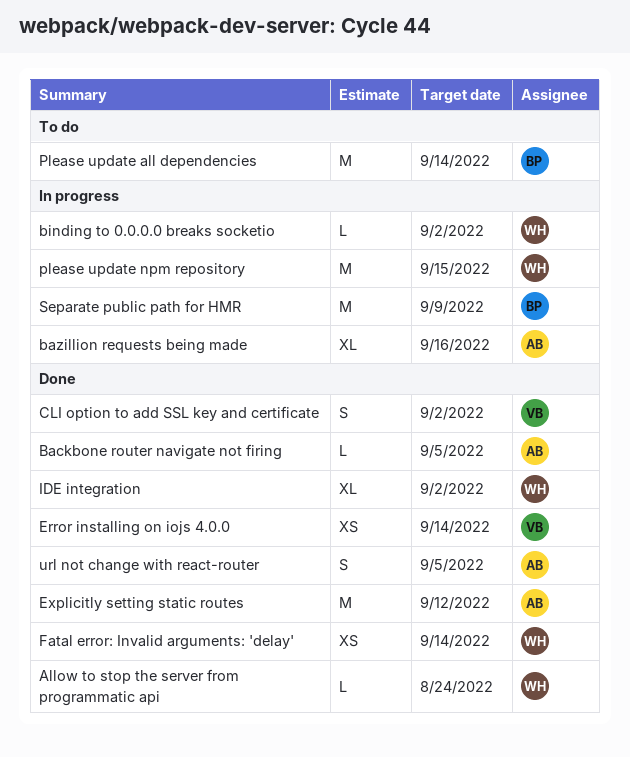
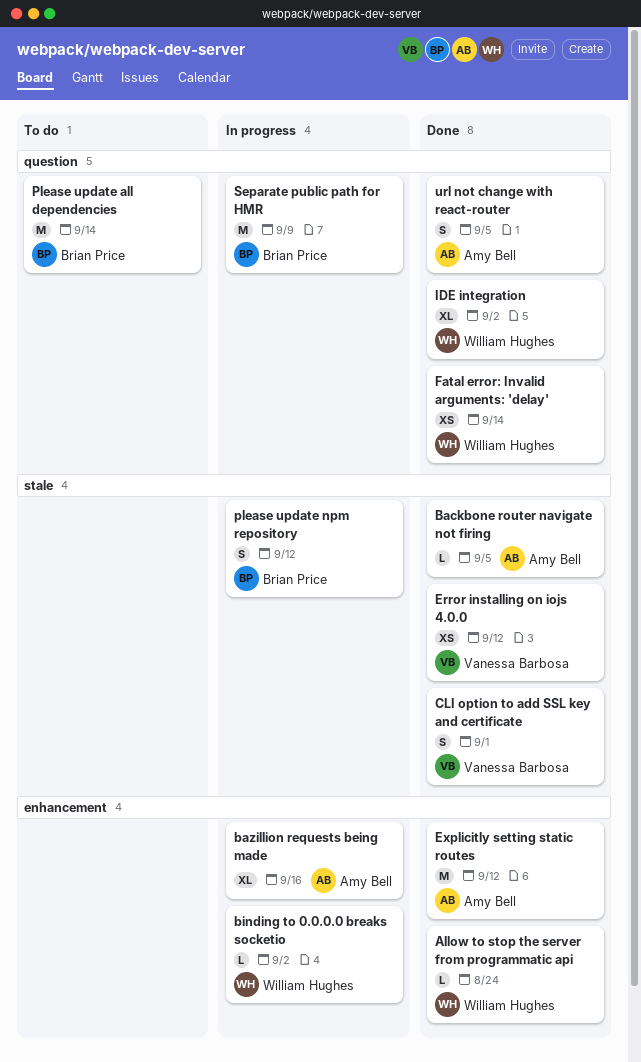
CLI option to add SSL key and certificate, due: Sep 2 -> Sep 1
Error installing on iojs 4.0.0, due: Sep 14 -> Sep 12
please update npm repository, owner: William Hughes -> Brian Price
please update npm repository, estimate: M -> S
please update npm repository, due: Sep 15 -> Sep 12

